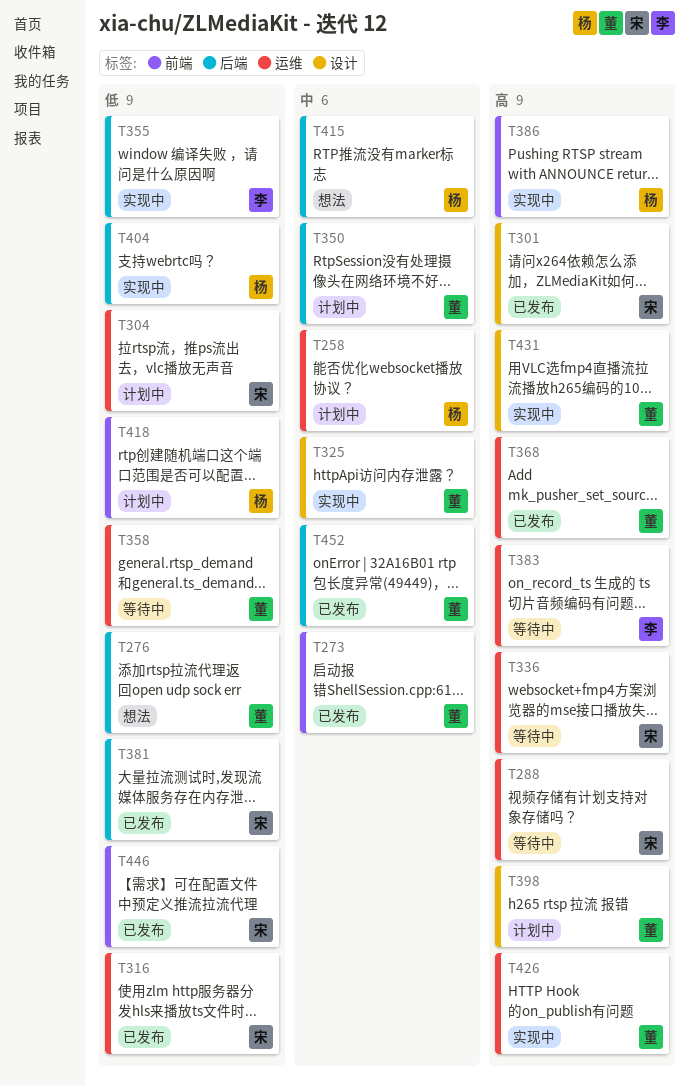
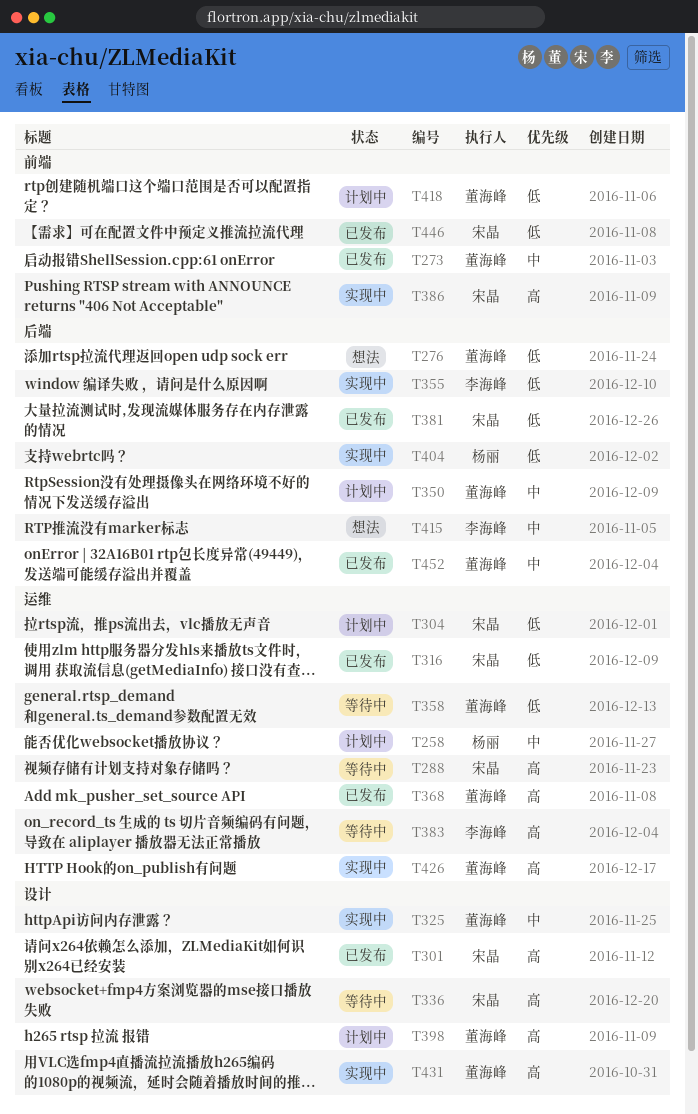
T336, label: 运维 -> 设计
T386, owner: 杨丽 -> 宋晶
T415, owner: 杨丽 -> 李海峰
T418, owner: 杨丽 -> 董海峰

